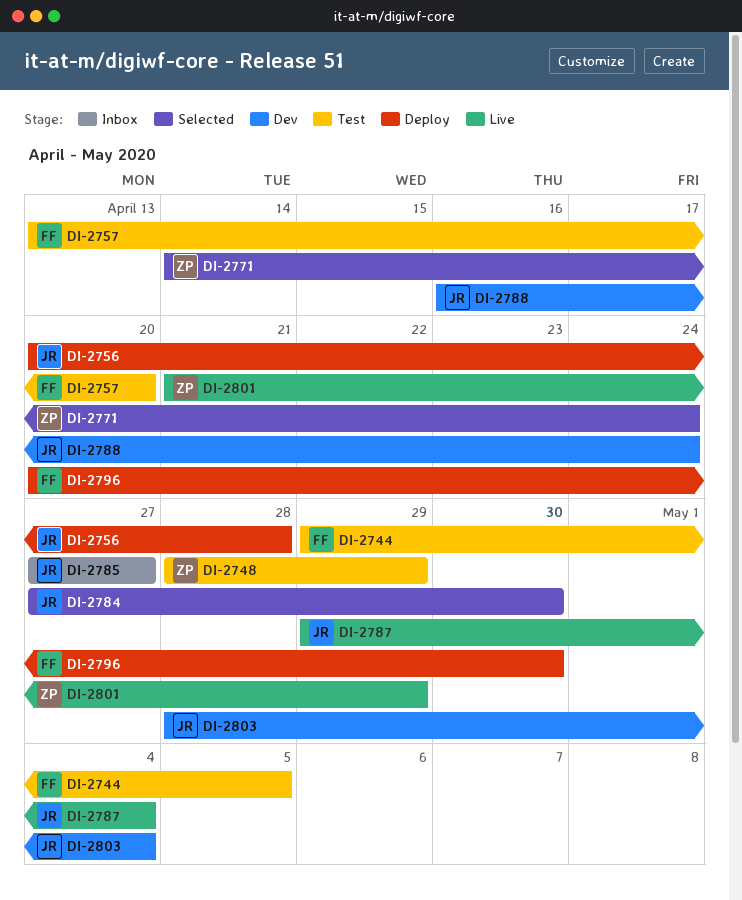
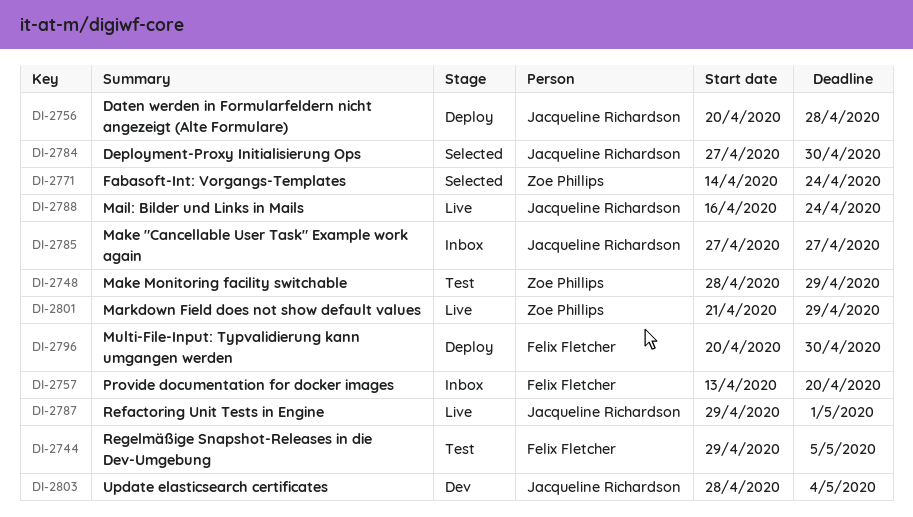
DI-2757, status: Test -> Inbox
DI-2787, due: May 4 -> May 1
DI-2788, status: Dev -> Live

